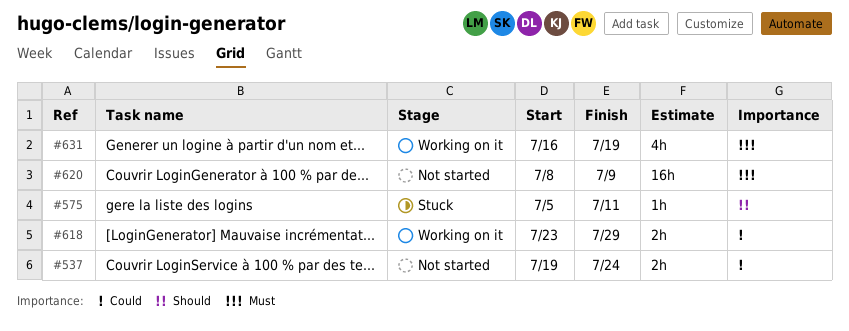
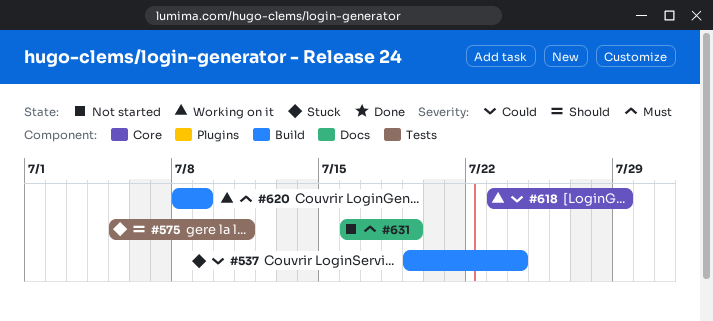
#537, status: Not started -> Stuck
#620, status: Not started -> Working on it
#631, status: Working on it -> Not started

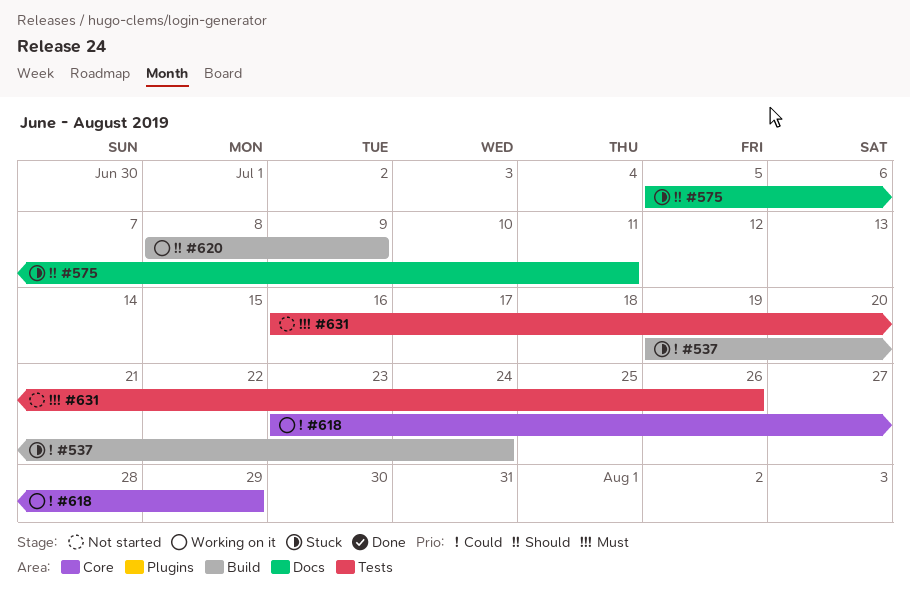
#575, label: Tests -> Docs
#620, priority: Must -> Should
#631, label: Docs -> Tests
#631, due: Jul 19 -> Jul 26

